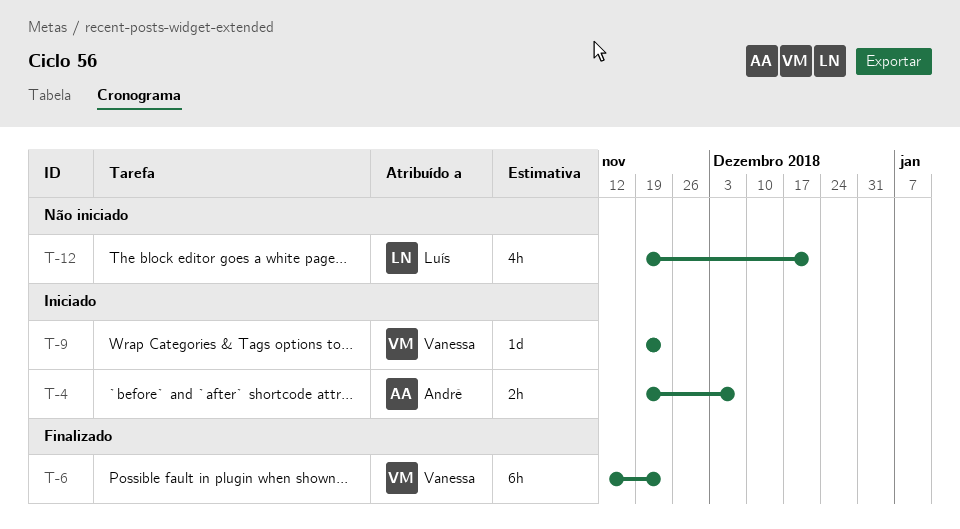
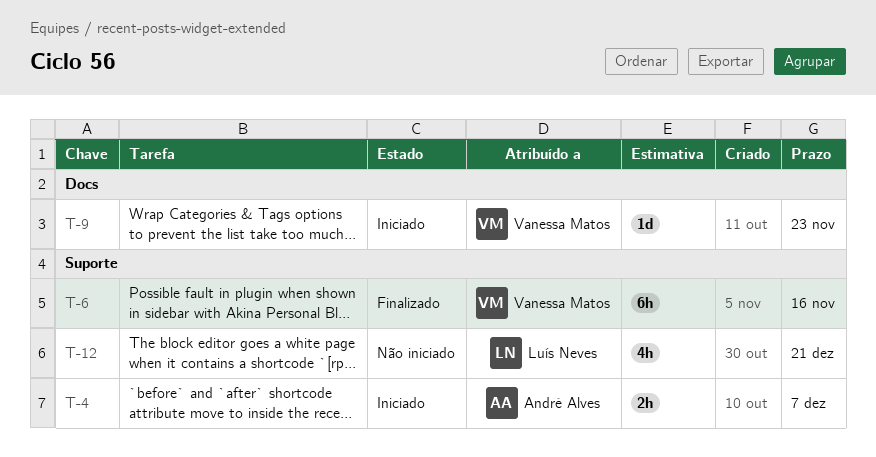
T-6, due: Nov 23 -> Nov 16

